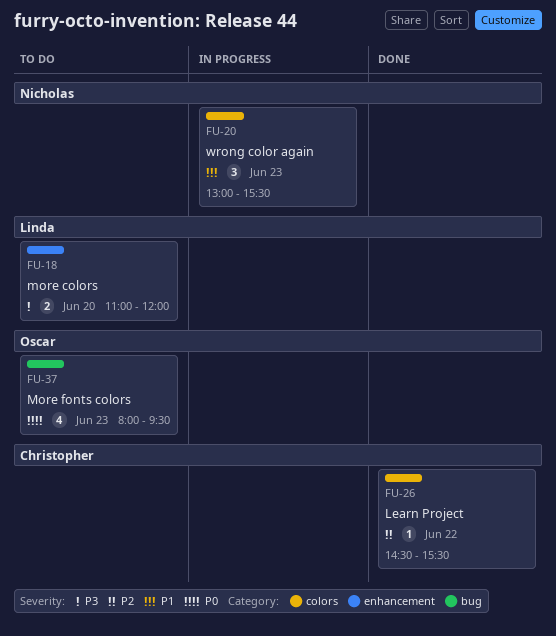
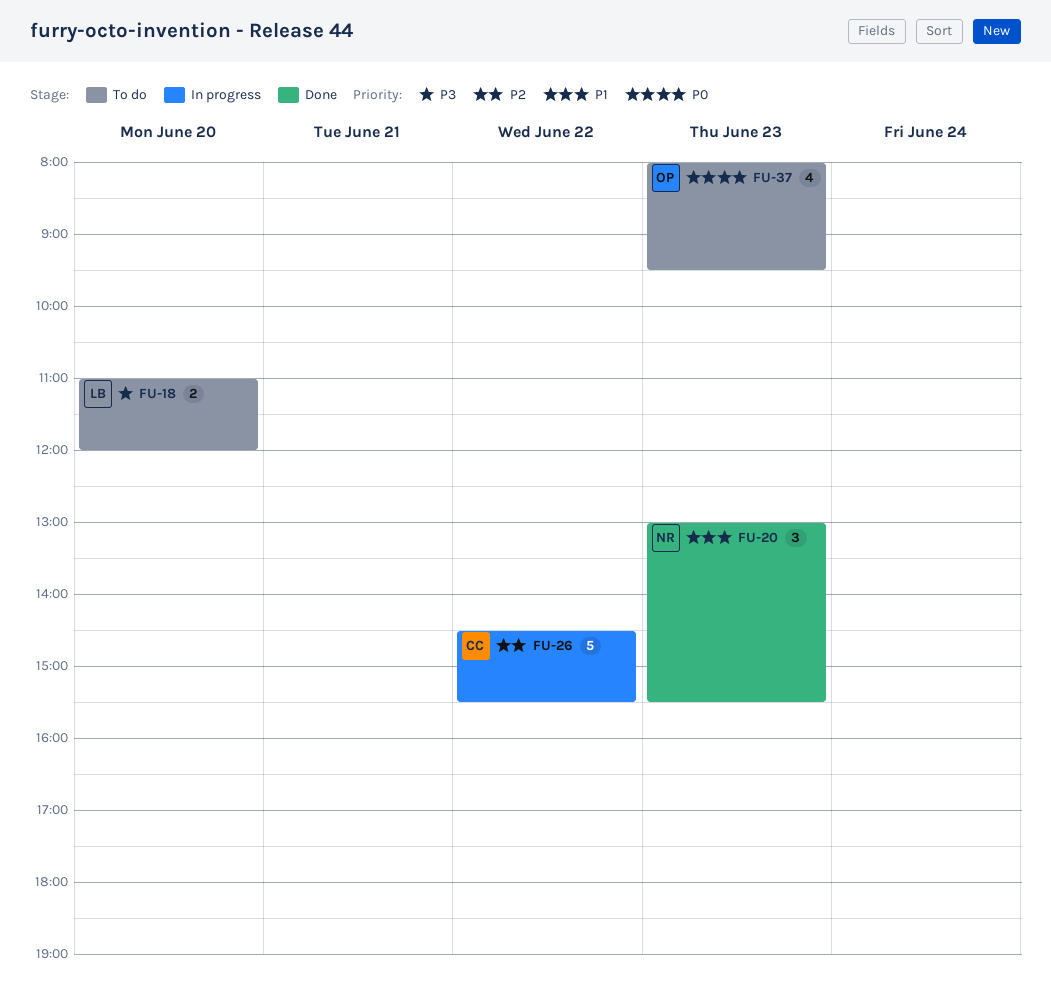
FU-20, status: In progress -> Done
FU-26, status: Done -> In progress
FU-26, estimate: 1 -> 5

